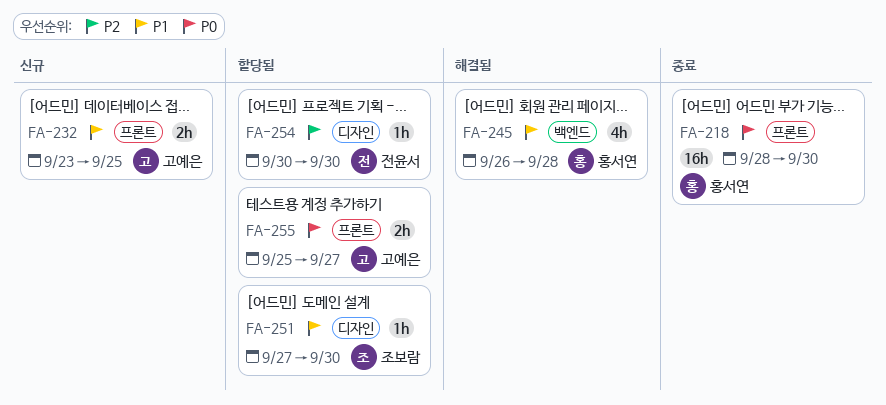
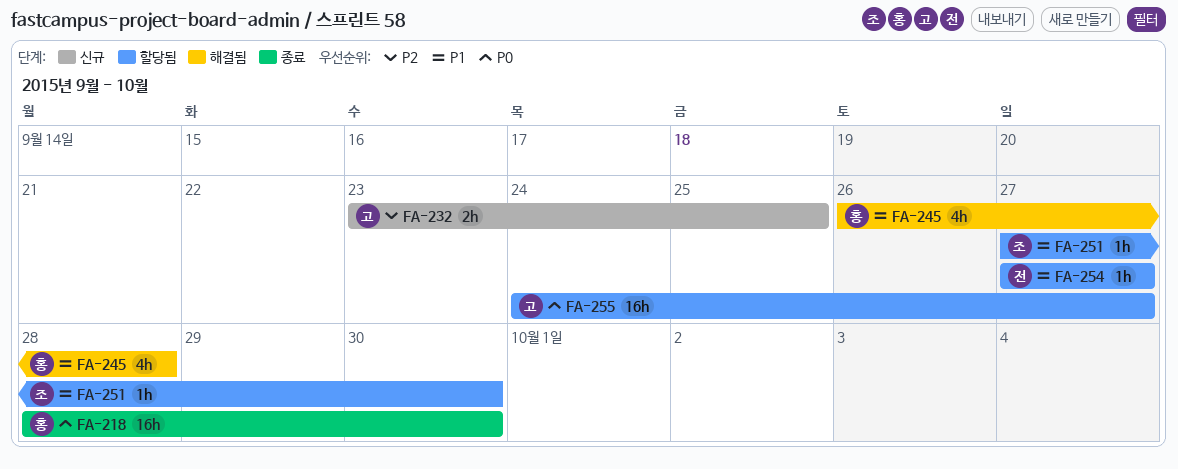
FA-232, priority: P1 -> P2
FA-254, priority: P2 -> P1
FA-254, start: Sep 30 -> Sep 27
FA-254, due: Sep 30 -> Sep 27
FA-255, estimate: 2h -> 16h
FA-255, start: Sep 25 -> Sep 24

